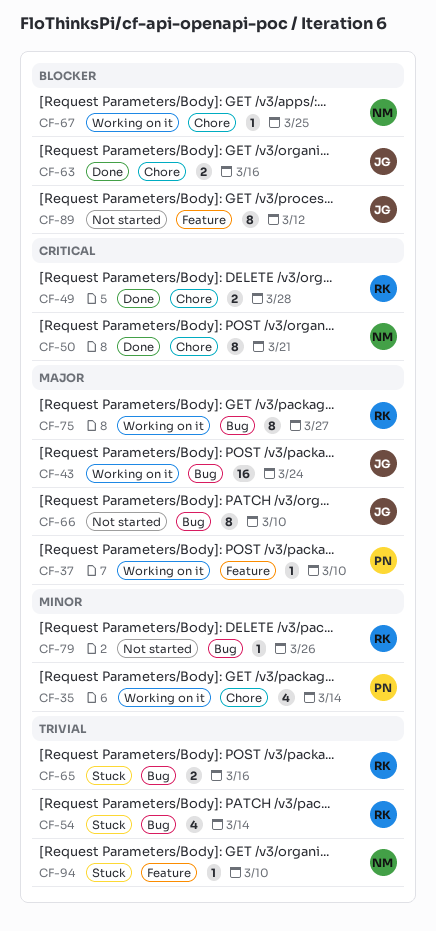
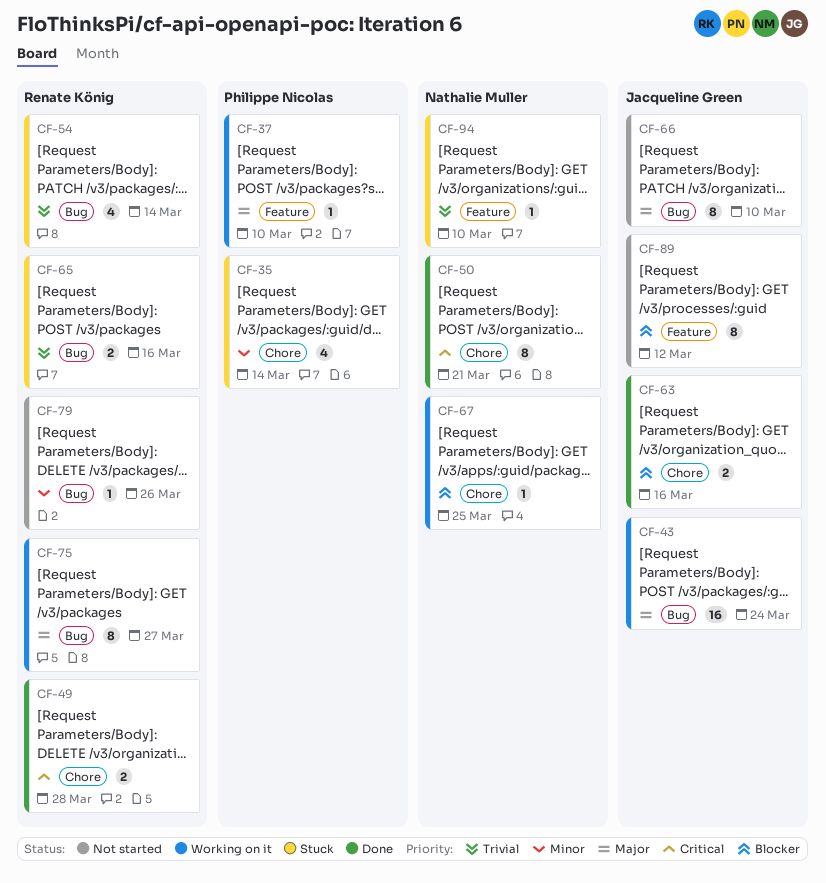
CF-35, status: Working on it -> Stuck

